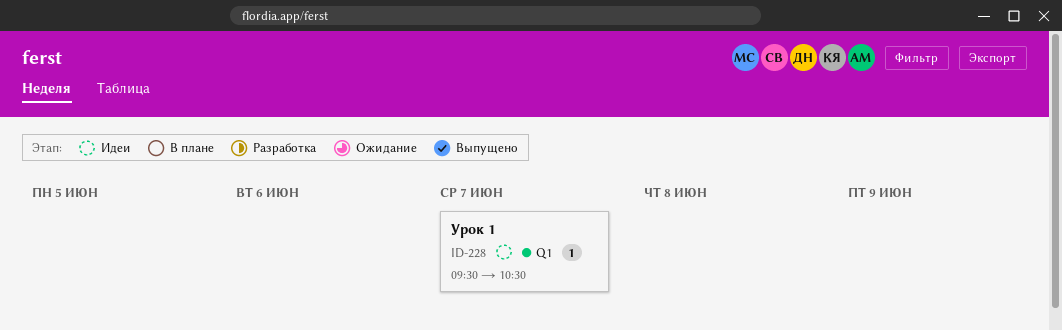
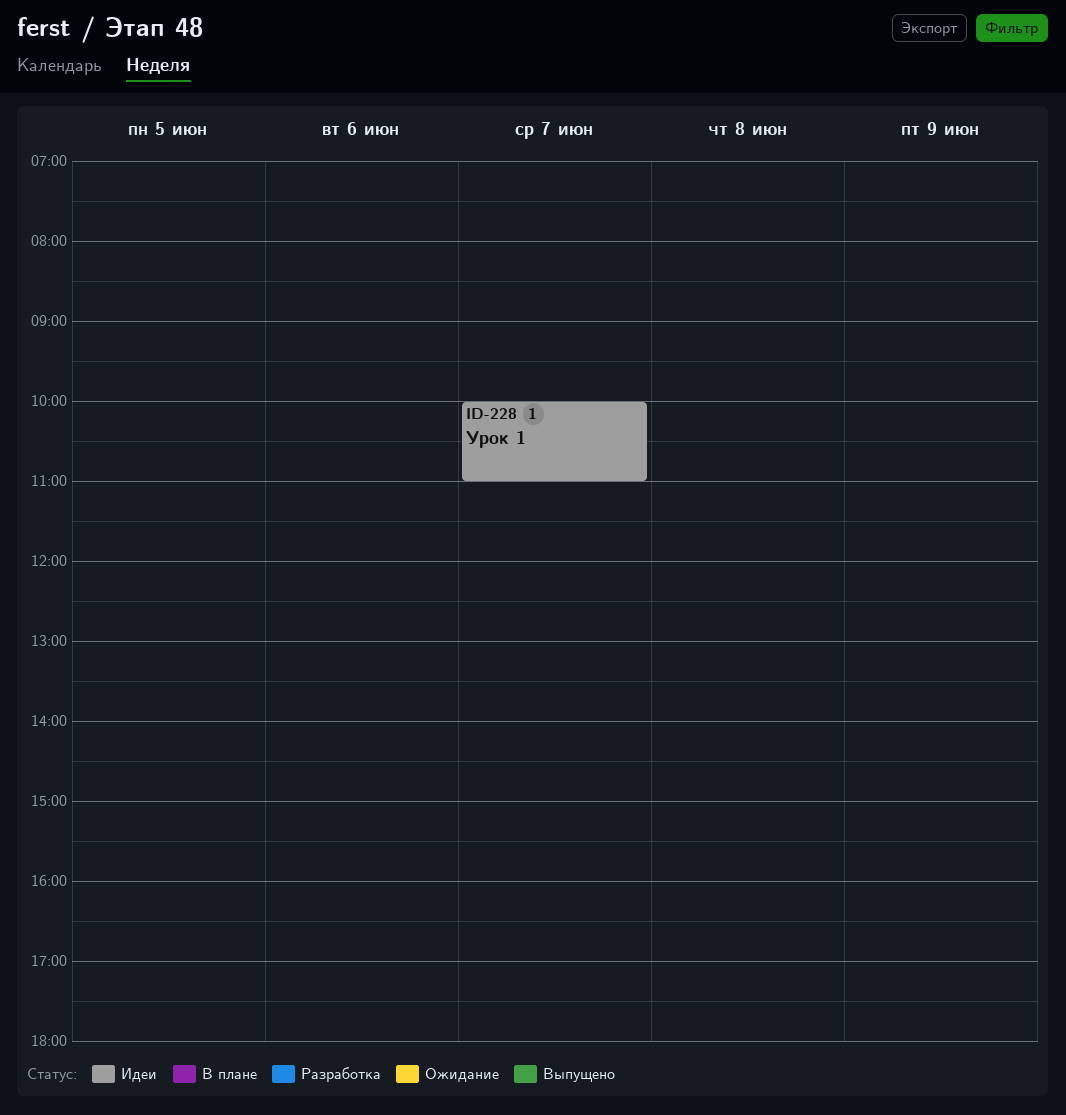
ID-228, begins: 09:30 -> 10:00
ID-228, ends: 10:30 -> 11:00

